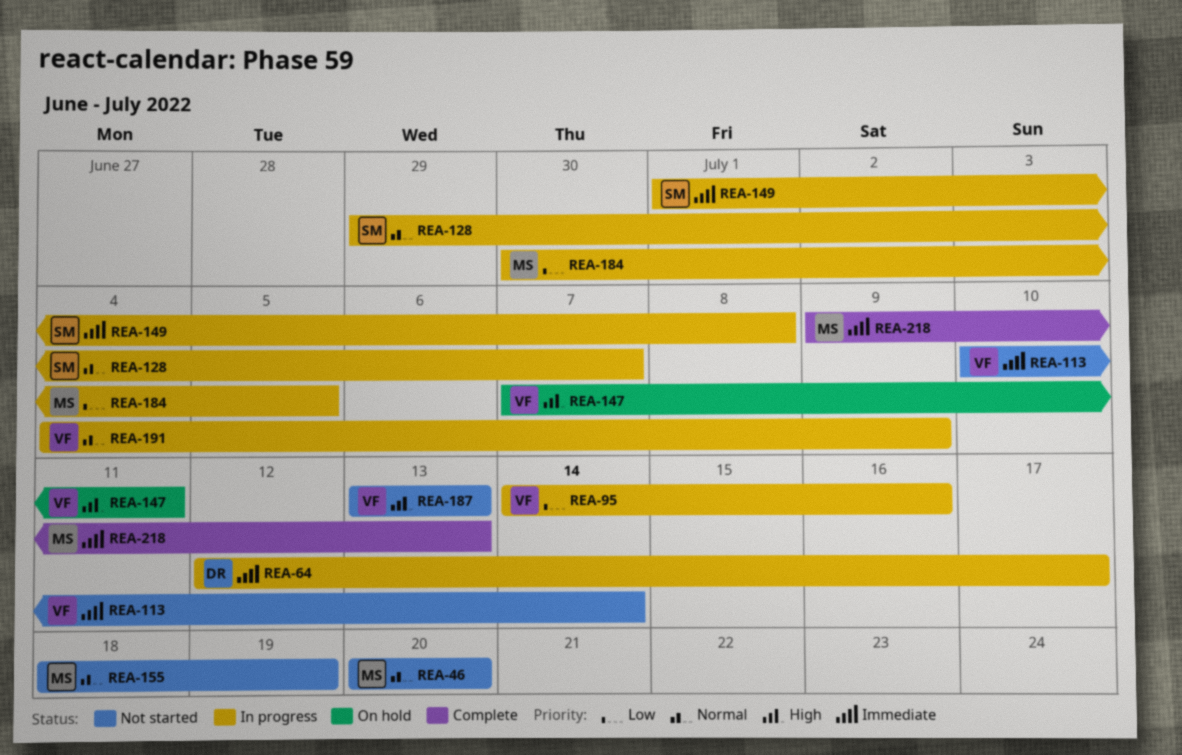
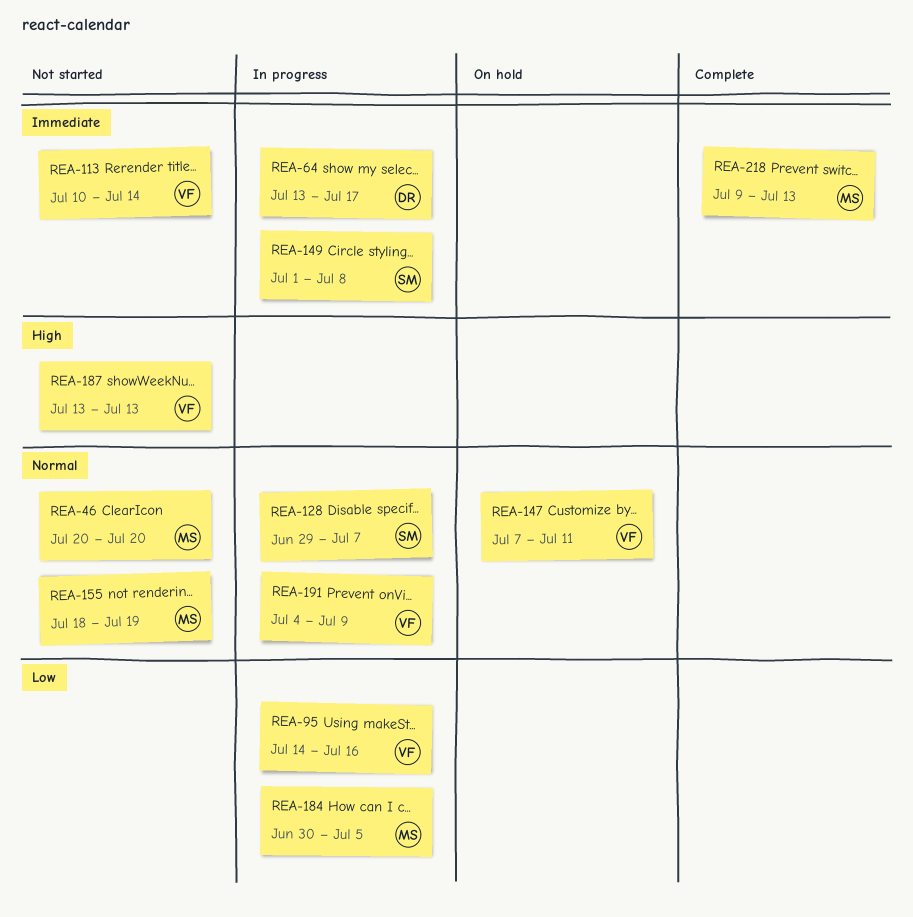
REA-64, start: Jul 12 -> Jul 13
REA-147, priority: High -> Normal

